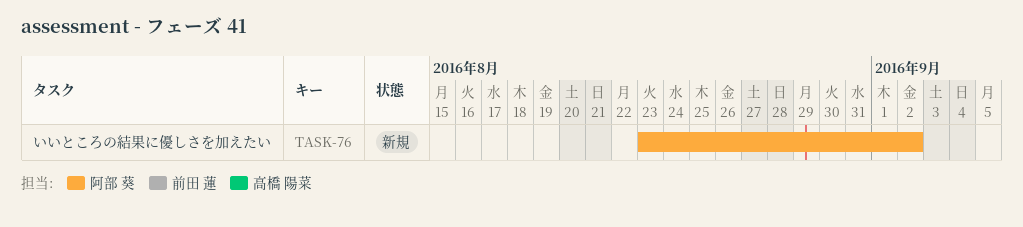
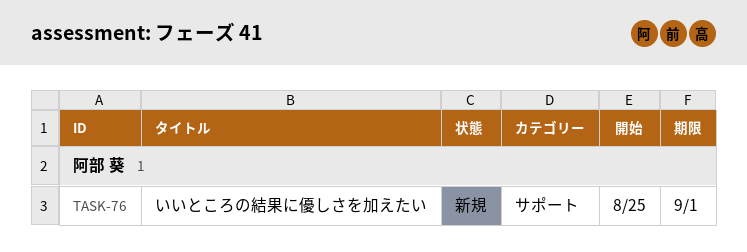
TASK-76, start: Aug 23 -> Aug 25
TASK-76, due: Sep 2 -> Sep 1

